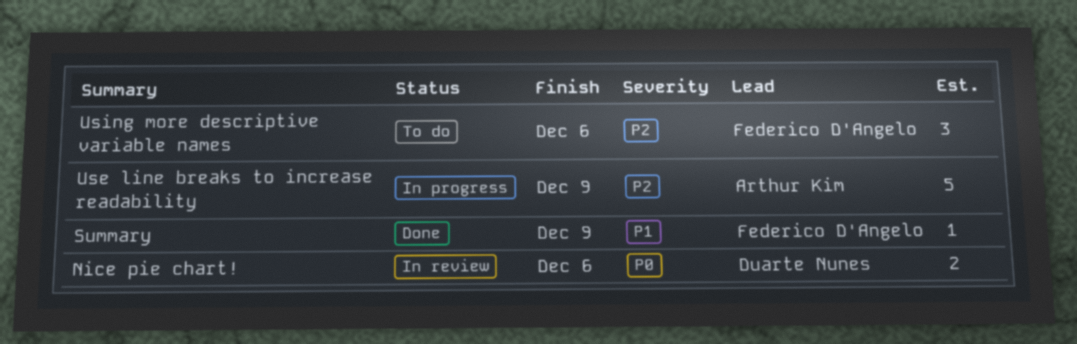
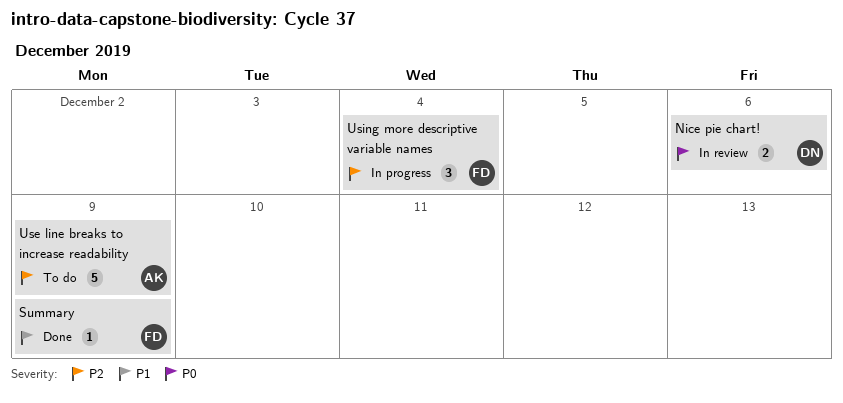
Use line breaks to increase readability, status: In progress -> To do
Using more descriptive variable names, status: To do -> In progress
Using more descriptive variable names, due: Dec 6 -> Dec 4

